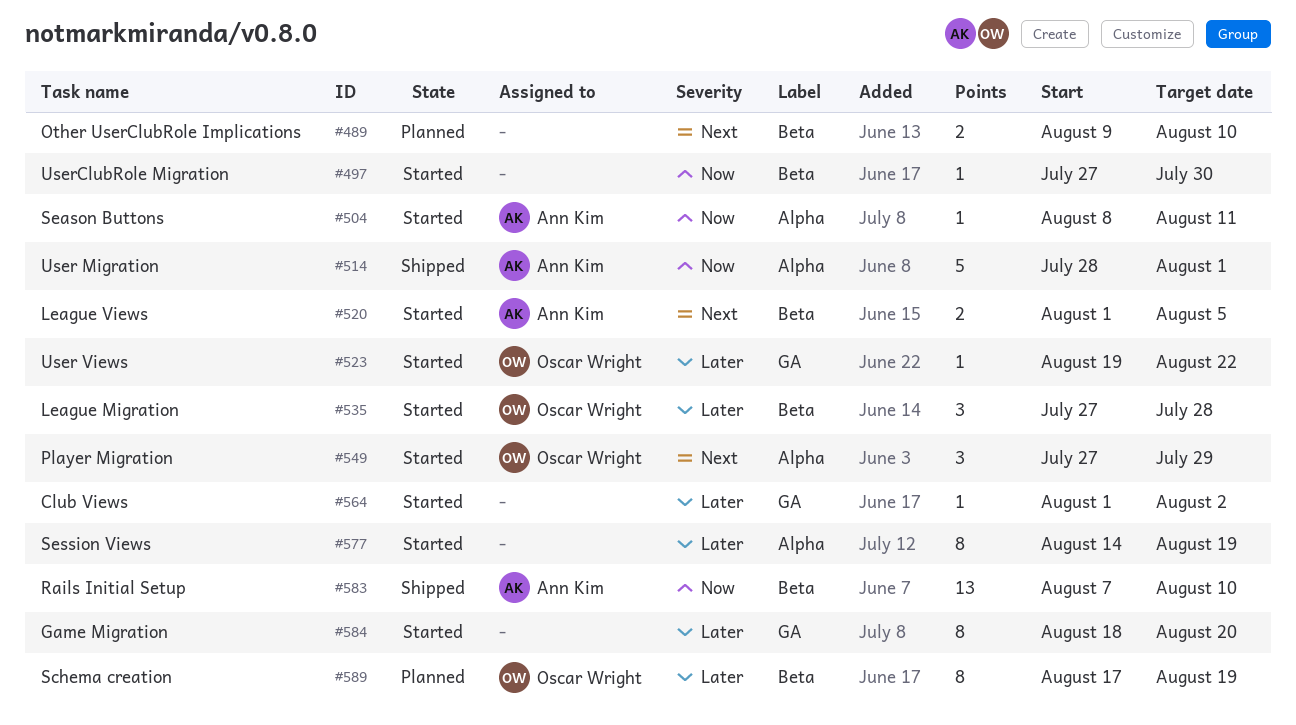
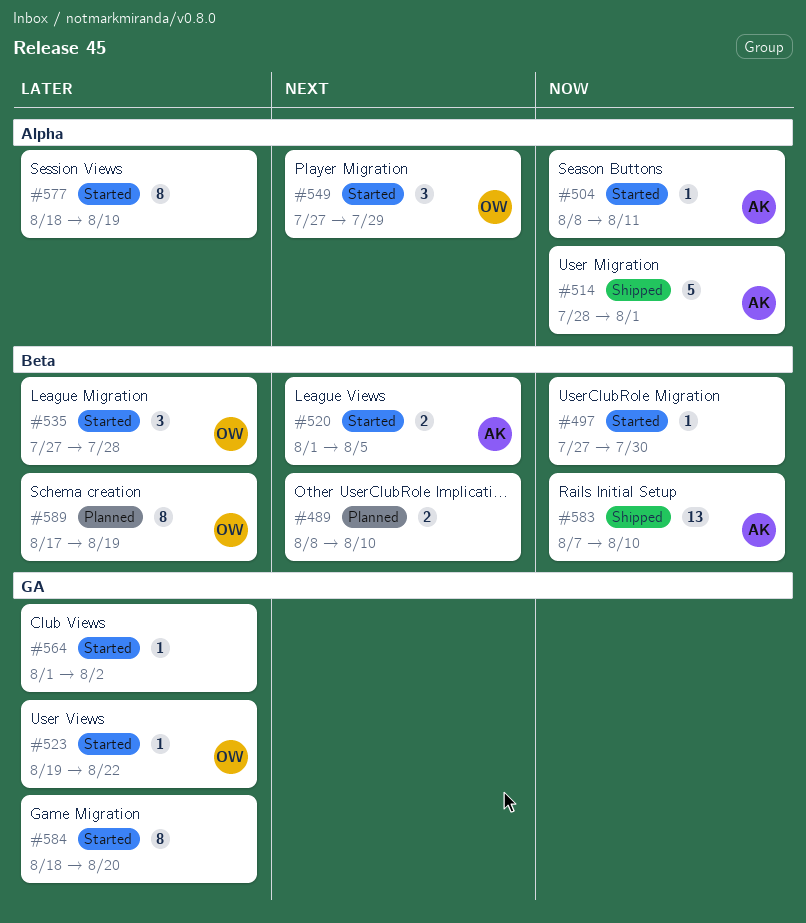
#489, start: Aug 9 -> Aug 8
#577, start: Aug 14 -> Aug 18

